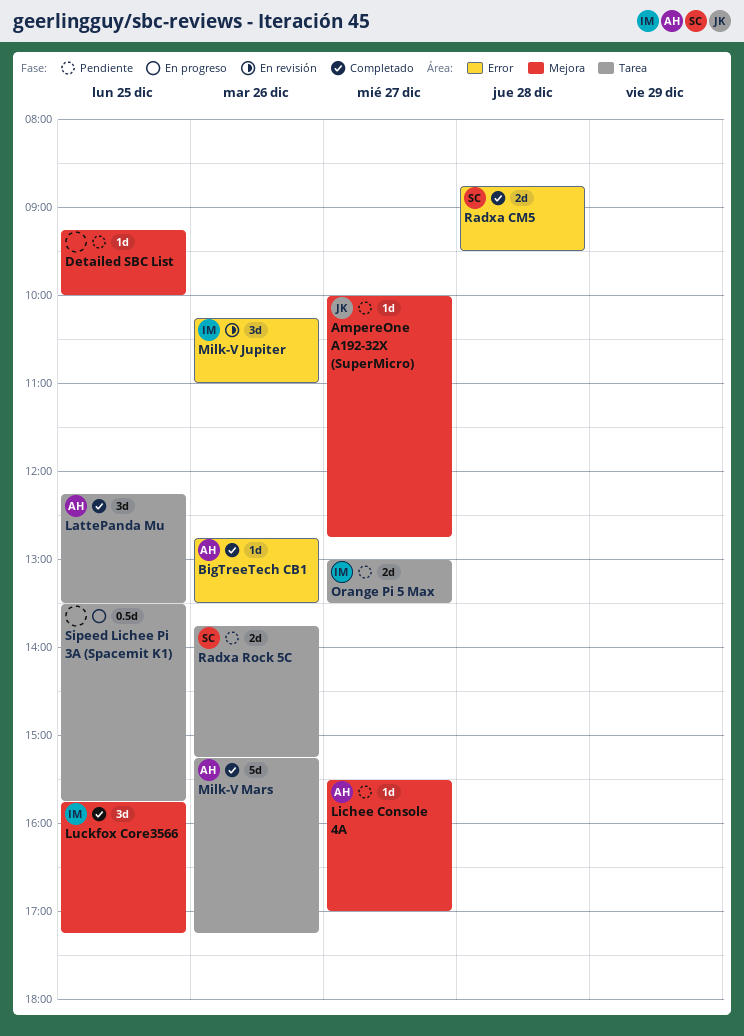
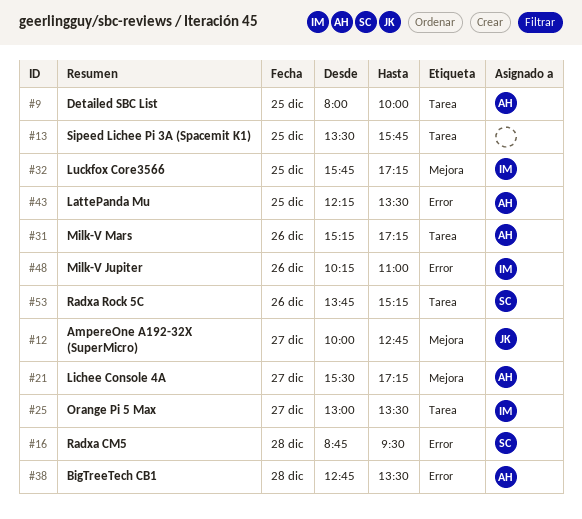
BigTreeTech CB1, day: Dec 26 -> Dec 28
Detailed SBC List, owner: none -> AH
Detailed SBC List, label: Mejora -> Tarea
Detailed SBC List, begins: 09:15 -> 08:00
LattePanda Mu, label: Tarea -> Error
Lichee Console 4A, ends: 17:00 -> 17:15

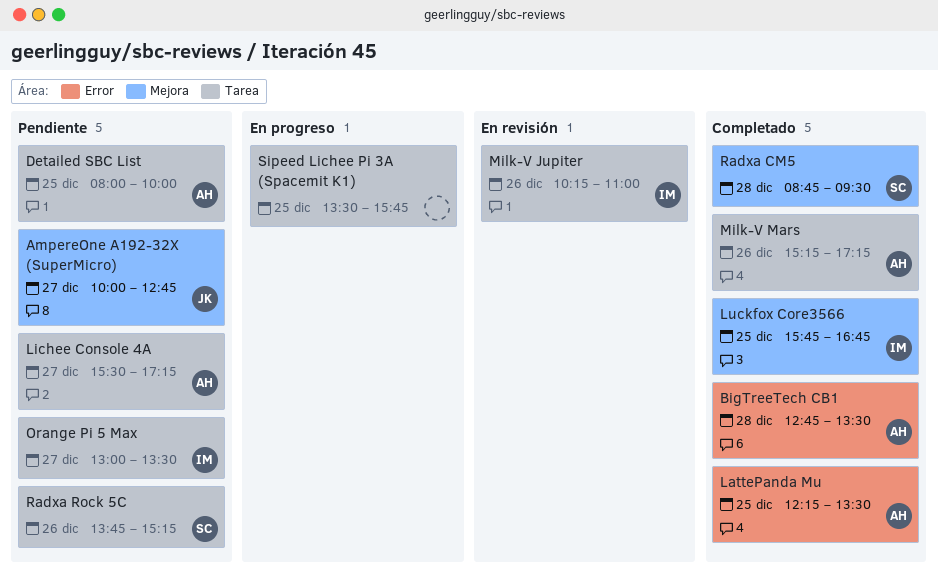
Lichee Console 4A, label: Mejora -> Tarea
Luckfox Core3566, ends: 17:15 -> 16:45
Milk-V Jupiter, label: Error -> Tarea
Radxa CM5, label: Error -> Mejora

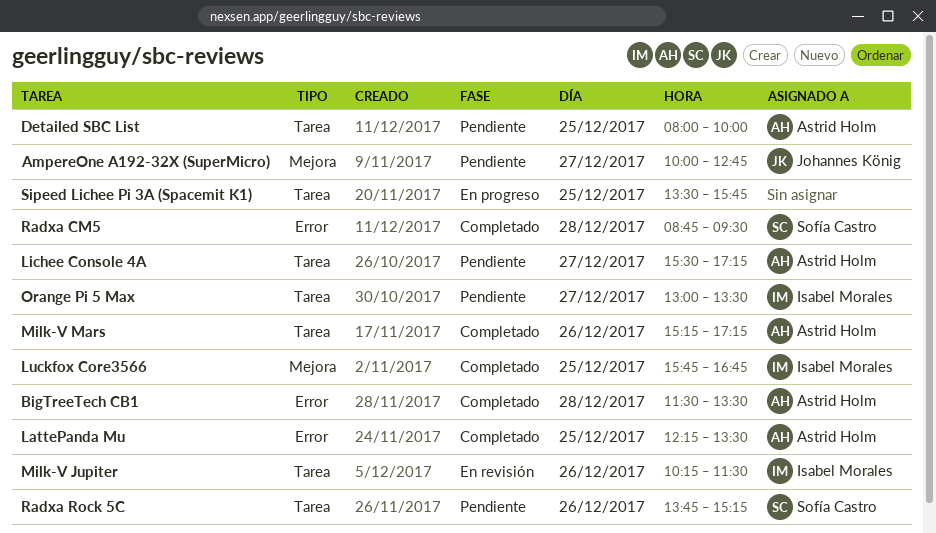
BigTreeTech CB1, begins: 12:45 -> 11:30
Milk-V Jupiter, ends: 11:00 -> 11:30
Radxa CM5, label: Mejora -> Error

